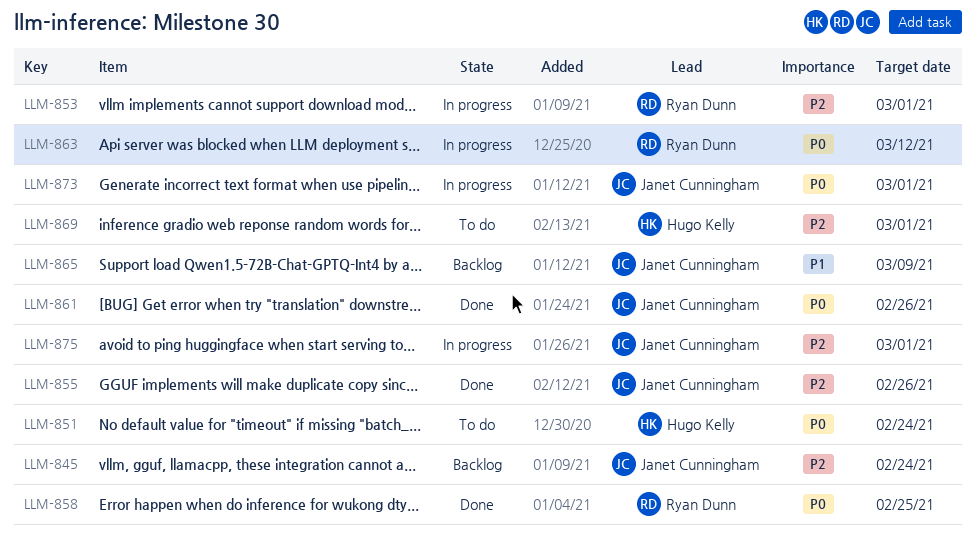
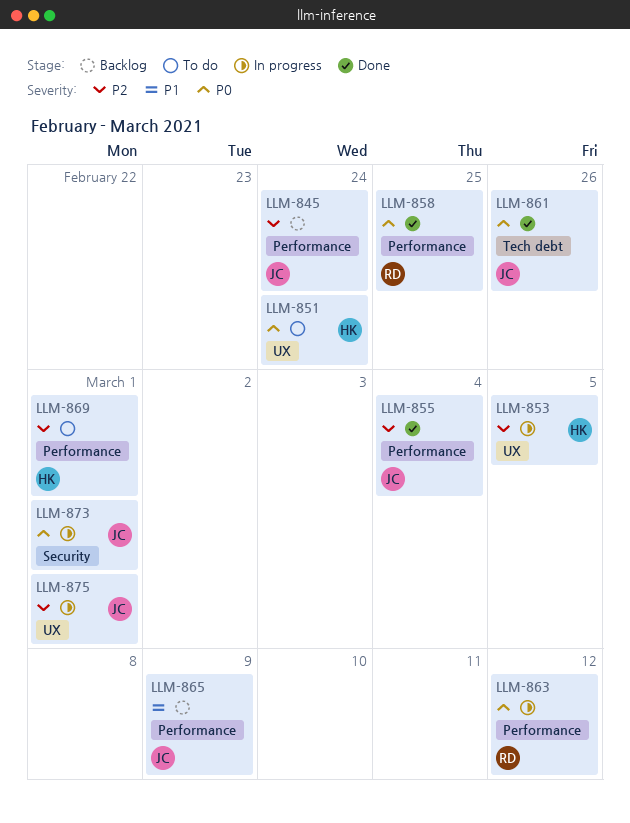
LLM-853, owner: Ryan Dunn -> Hugo Kelly
LLM-853, due: Mar 1 -> Mar 5
LLM-855, due: Feb 26 -> Mar 4

